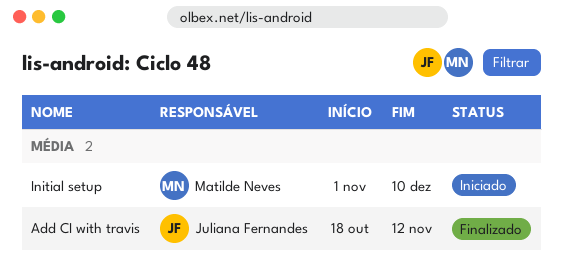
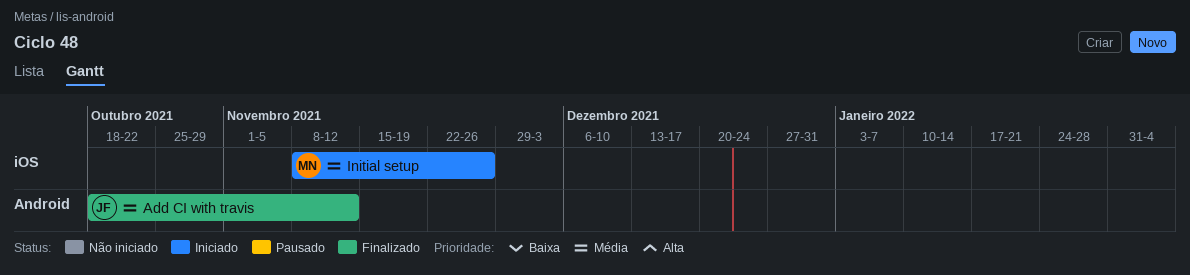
Initial setup, start: Nov 1 -> Nov 8
Initial setup, due: Dec 10 -> Nov 26

